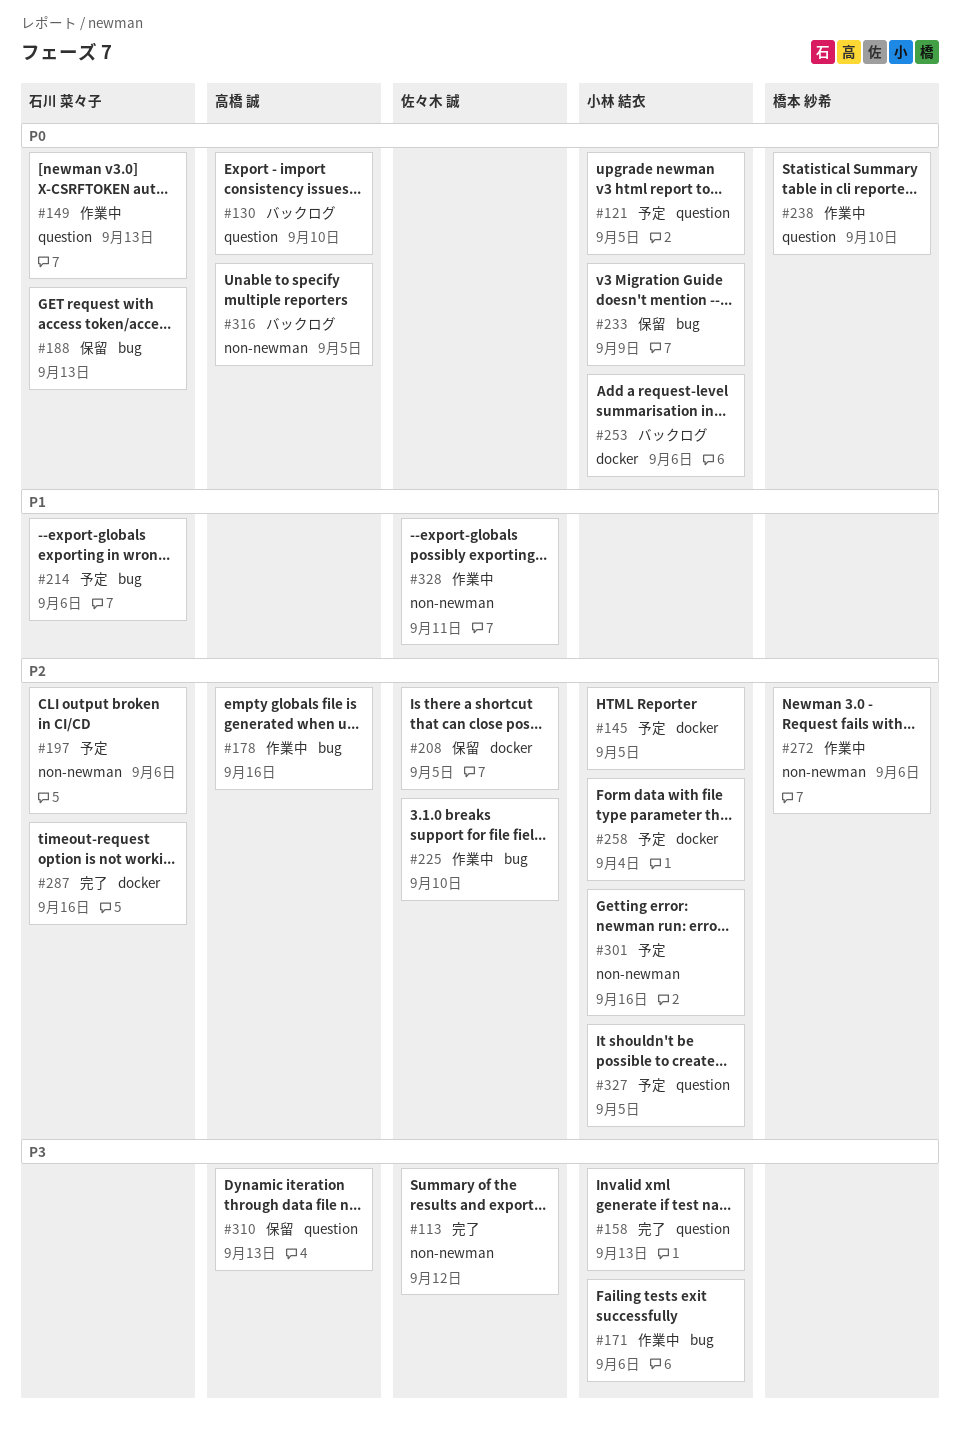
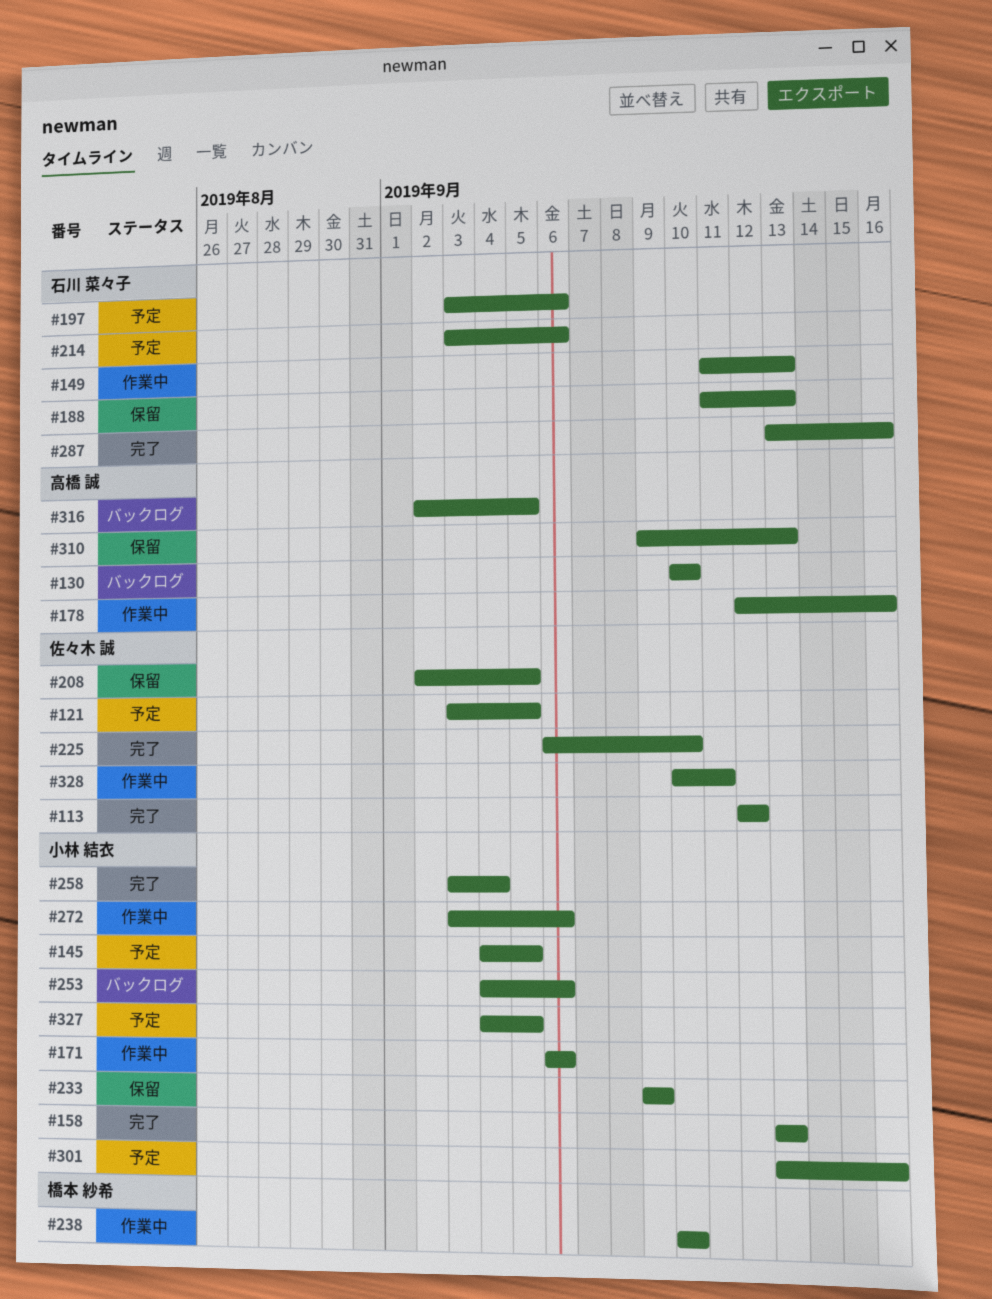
#121, owner: 小林 結衣 -> 佐々木 誠
#225, status: 作業中 -> 完了
#258, status: 予定 -> 完了
#272, owner: 橋本 紗希 -> 小林 結衣

